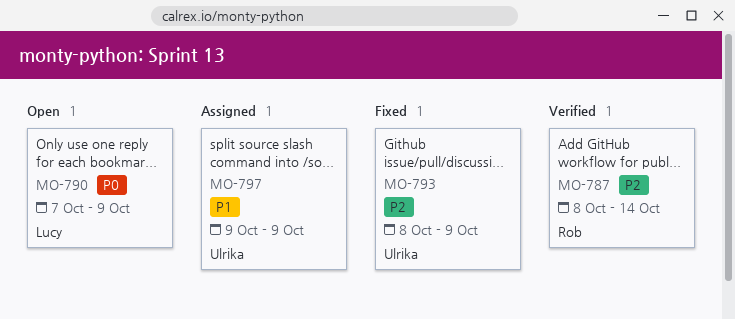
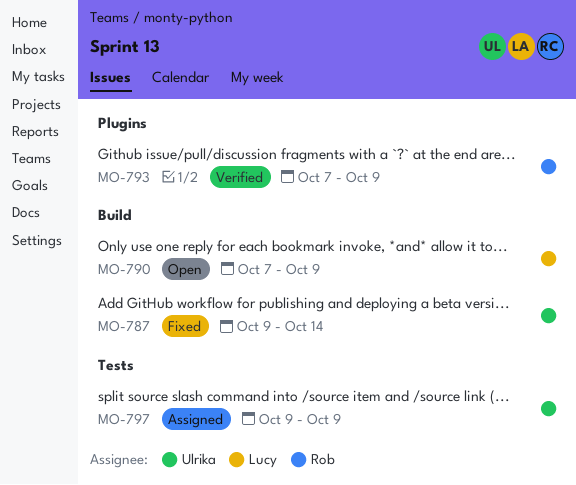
MO-787, status: Verified -> Fixed
MO-787, owner: Rob -> Ulrika
MO-787, start: Oct 8 -> Oct 9
MO-793, status: Fixed -> Verified
MO-793, owner: Ulrika -> Rob
MO-793, start: Oct 8 -> Oct 7

